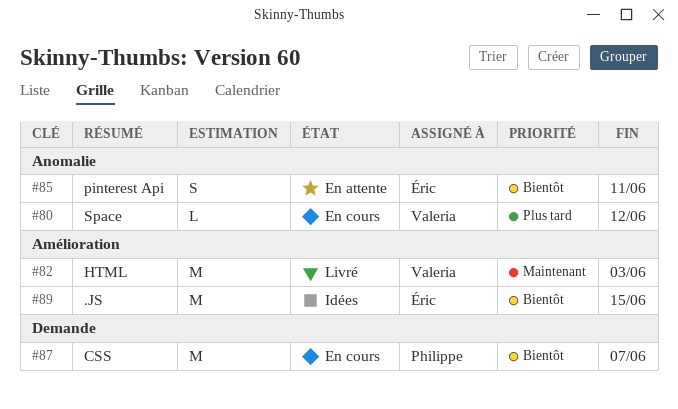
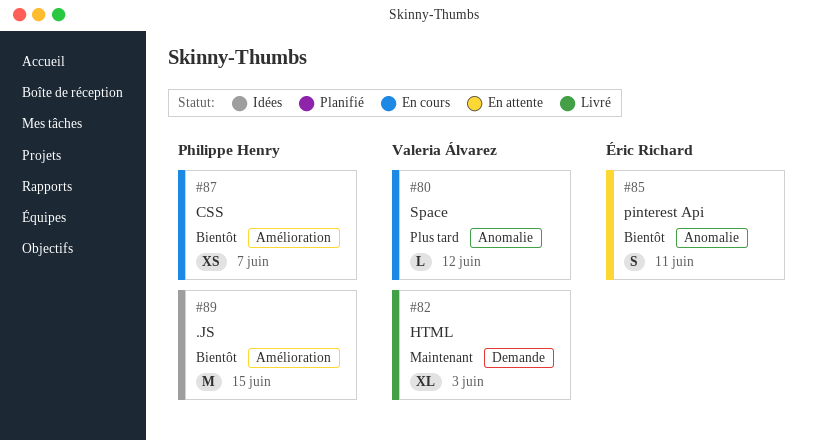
#82, label: Amélioration -> Demande
#82, estimate: M -> XL
#87, label: Demande -> Amélioration
#87, estimate: M -> XS
#89, owner: Éric Richard -> Philippe Henry

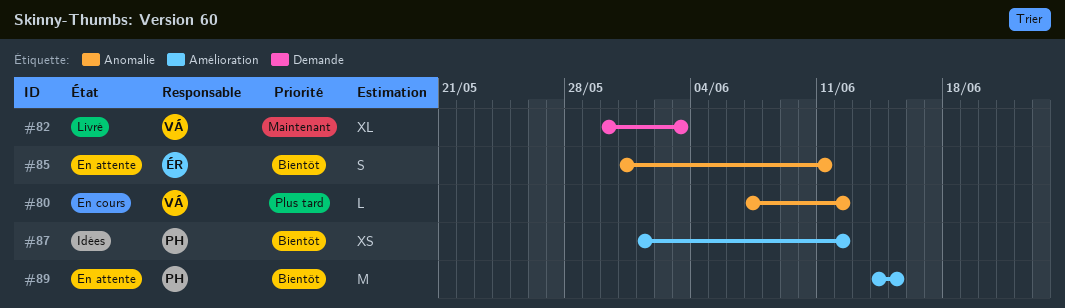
#87, status: En cours -> Idées
#87, due: Jun 7 -> Jun 12
#89, status: Idées -> En attente

